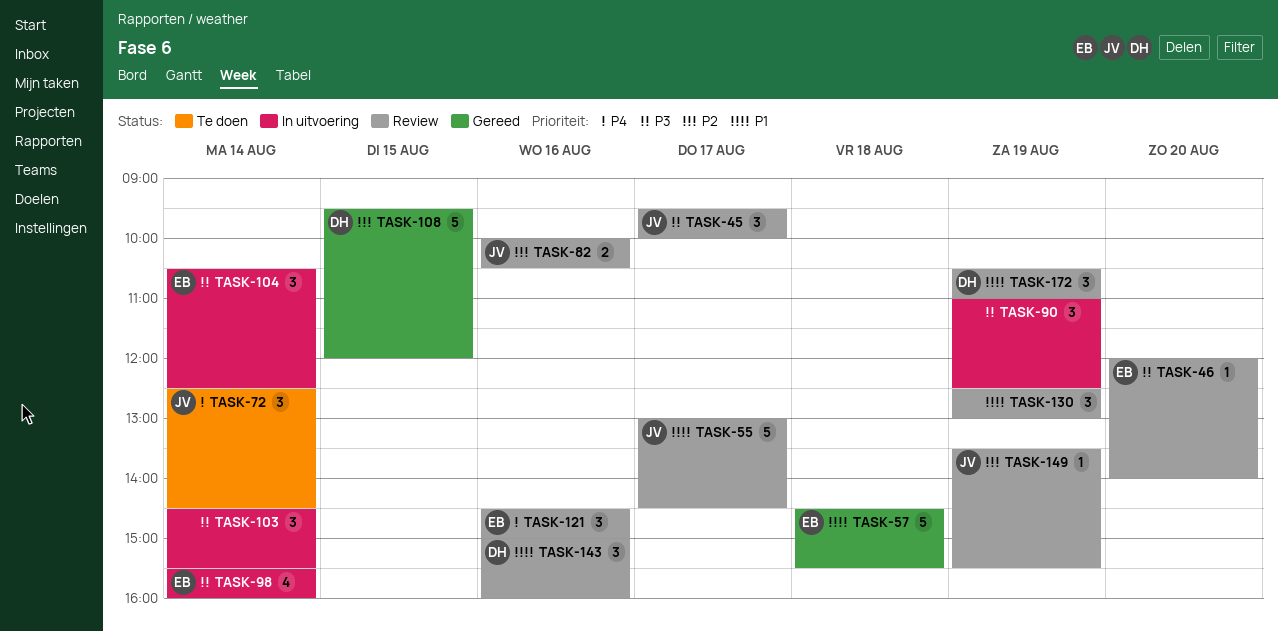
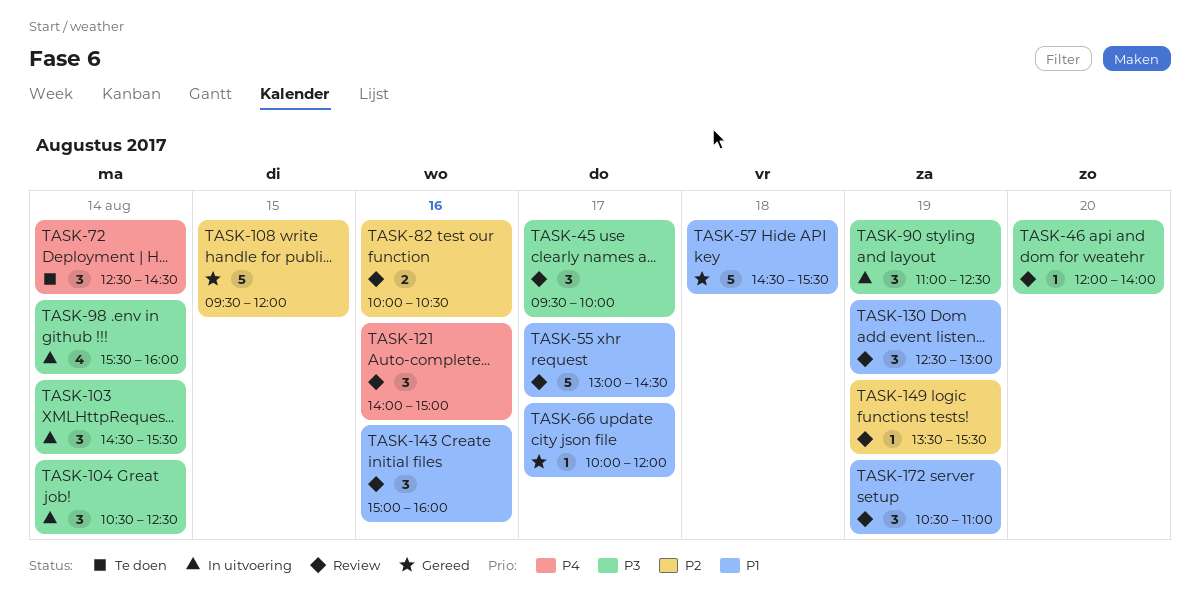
TASK-66: none -> present
TASK-121, begins: 14:30 -> 14:00

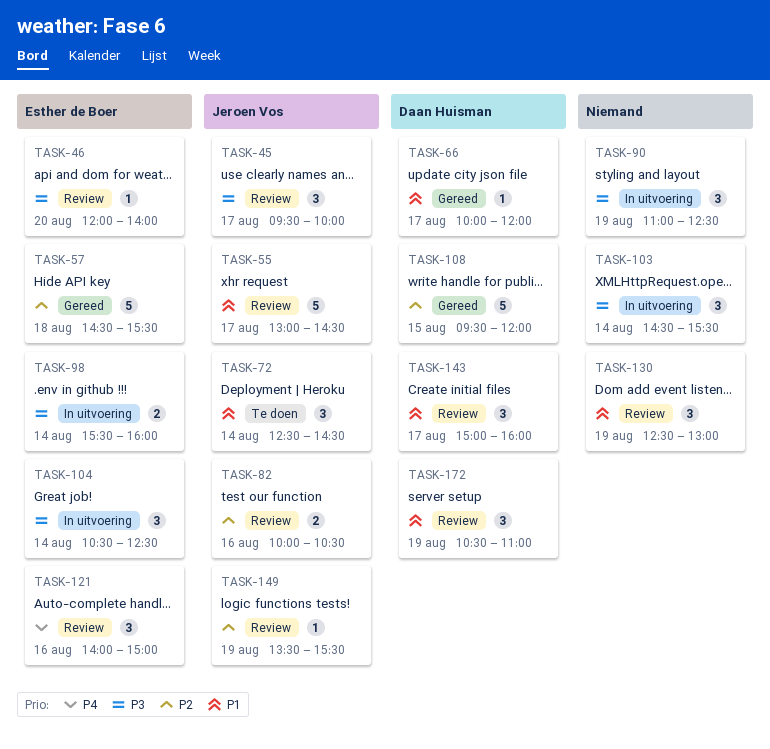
TASK-57, priority: P1 -> P2
TASK-72, priority: P4 -> P1
TASK-98, estimate: 4 -> 2
TASK-143, day: Aug 16 -> Aug 17

